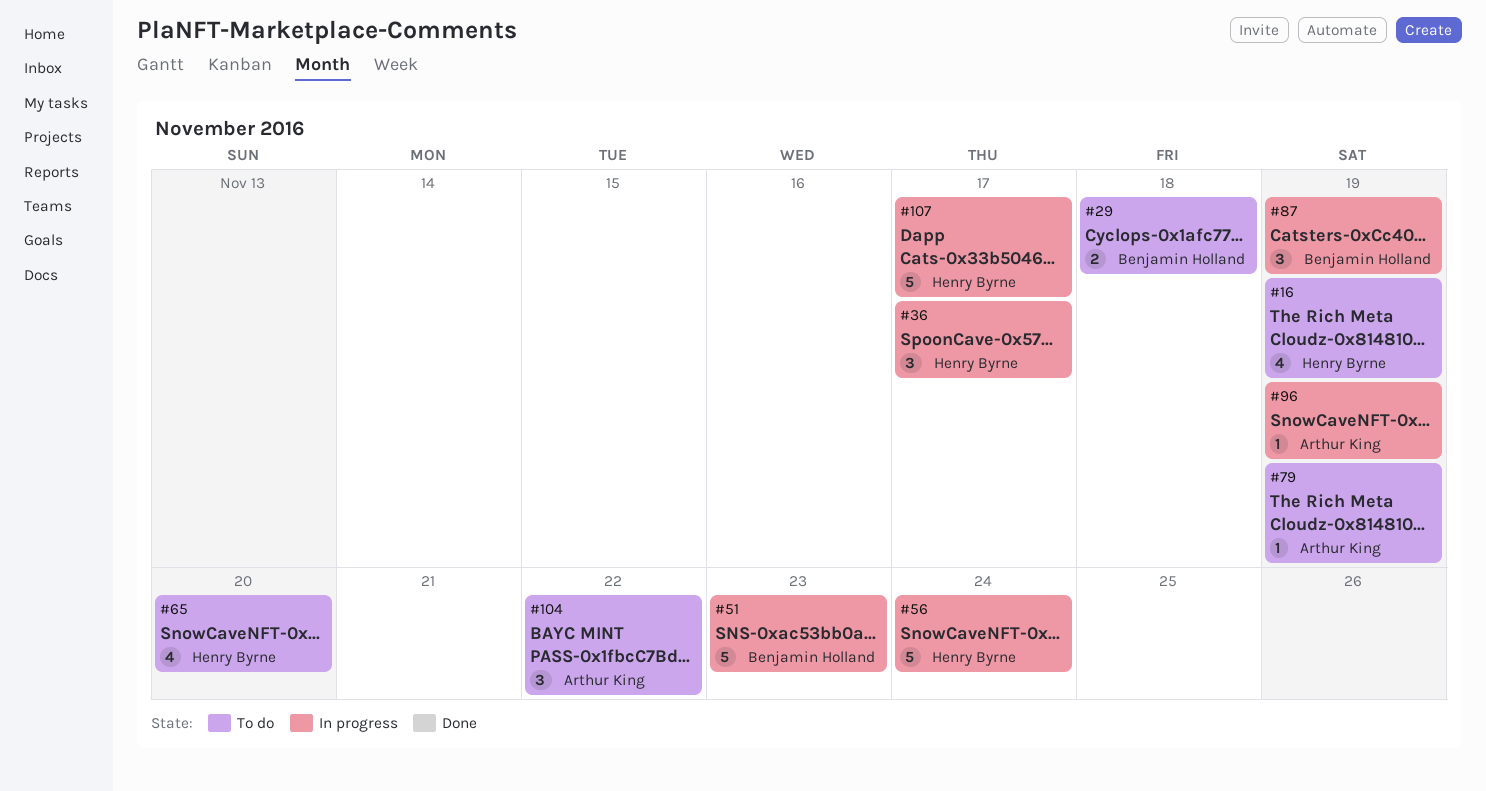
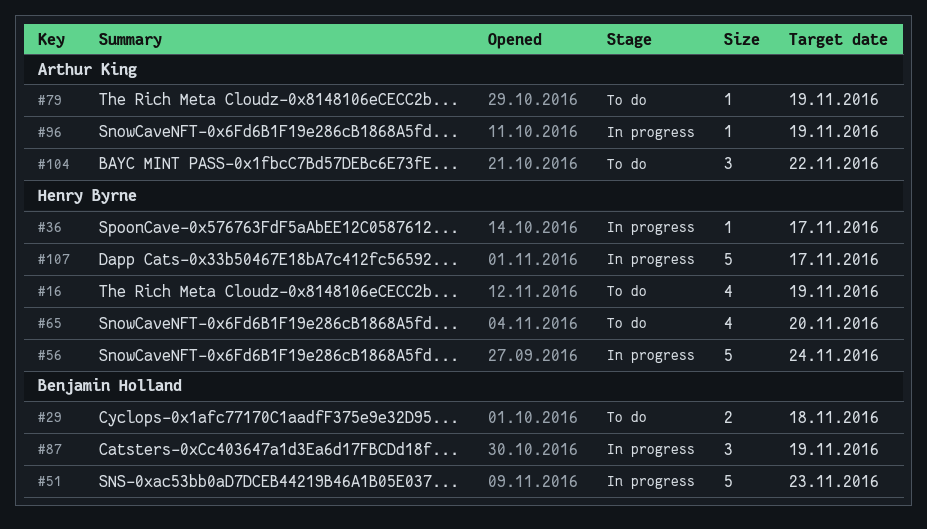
#36, estimate: 3 -> 1

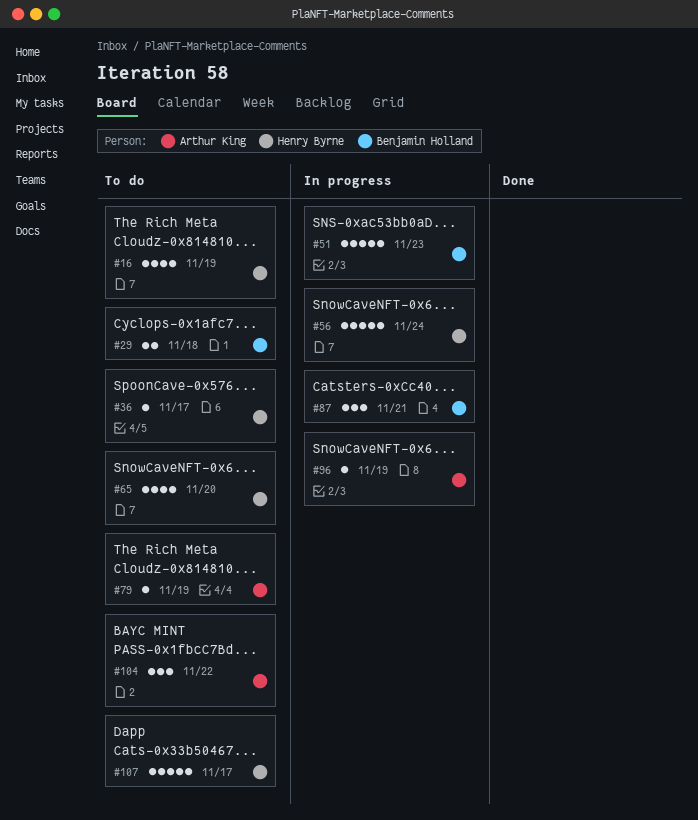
#36, status: In progress -> To do
#87, due: Nov 19 -> Nov 21
#107, status: In progress -> To do

